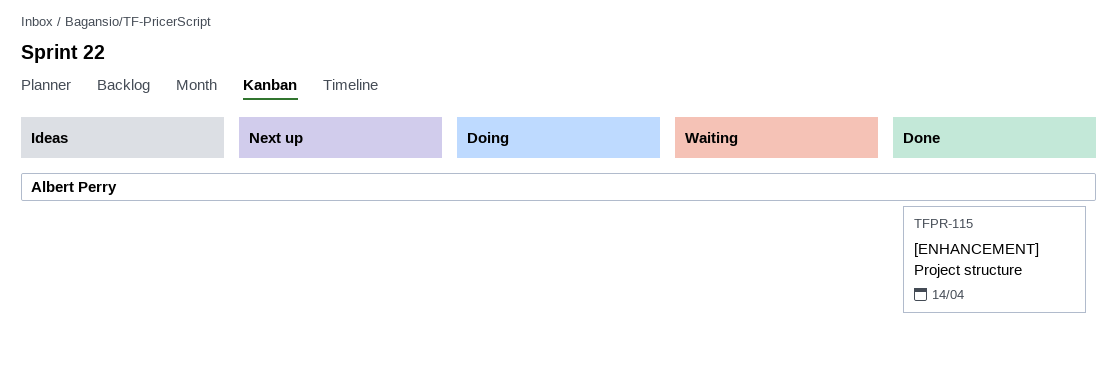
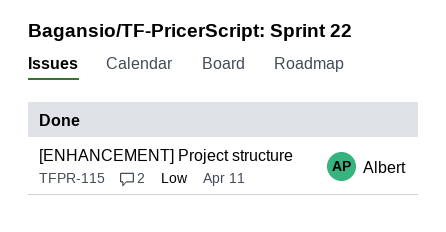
TFPR-115, due: Apr 14 -> Apr 11

